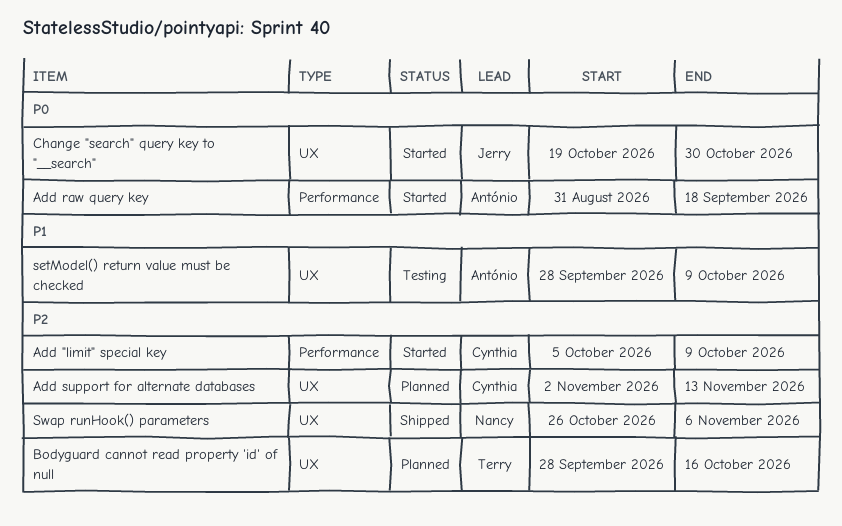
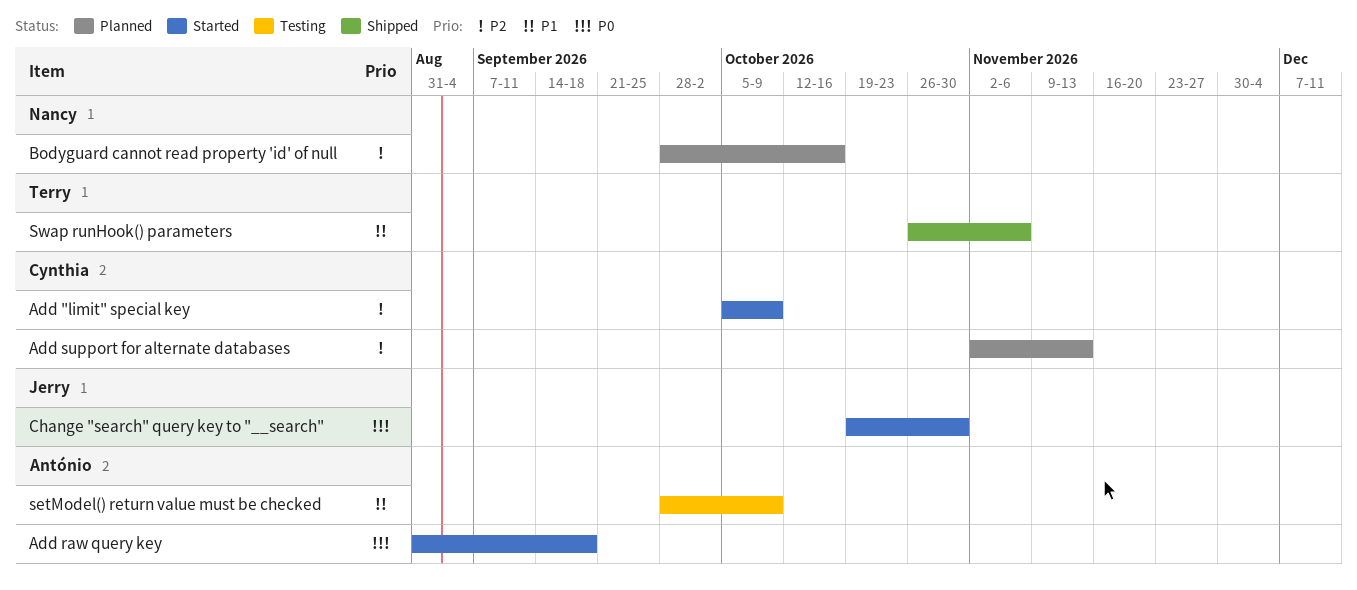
Bodyguard cannot read property 'id' of null, owner: Terry -> Nancy
Swap runHook() parameters, owner: Nancy -> Terry
Swap runHook() parameters, priority: P2 -> P1

